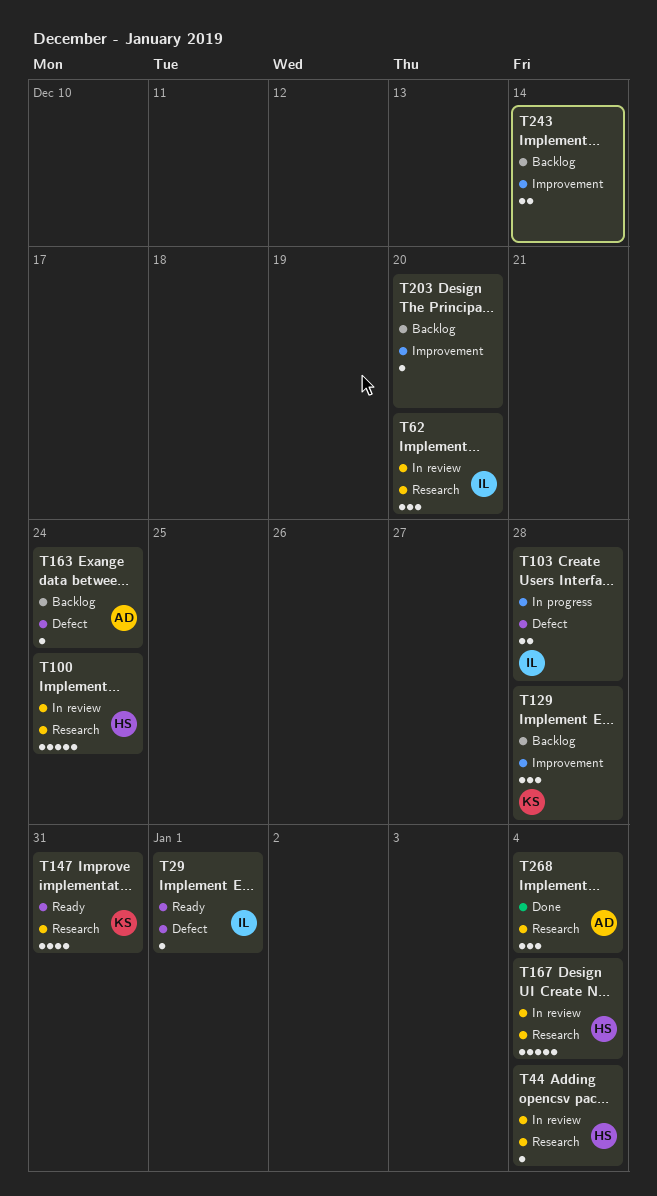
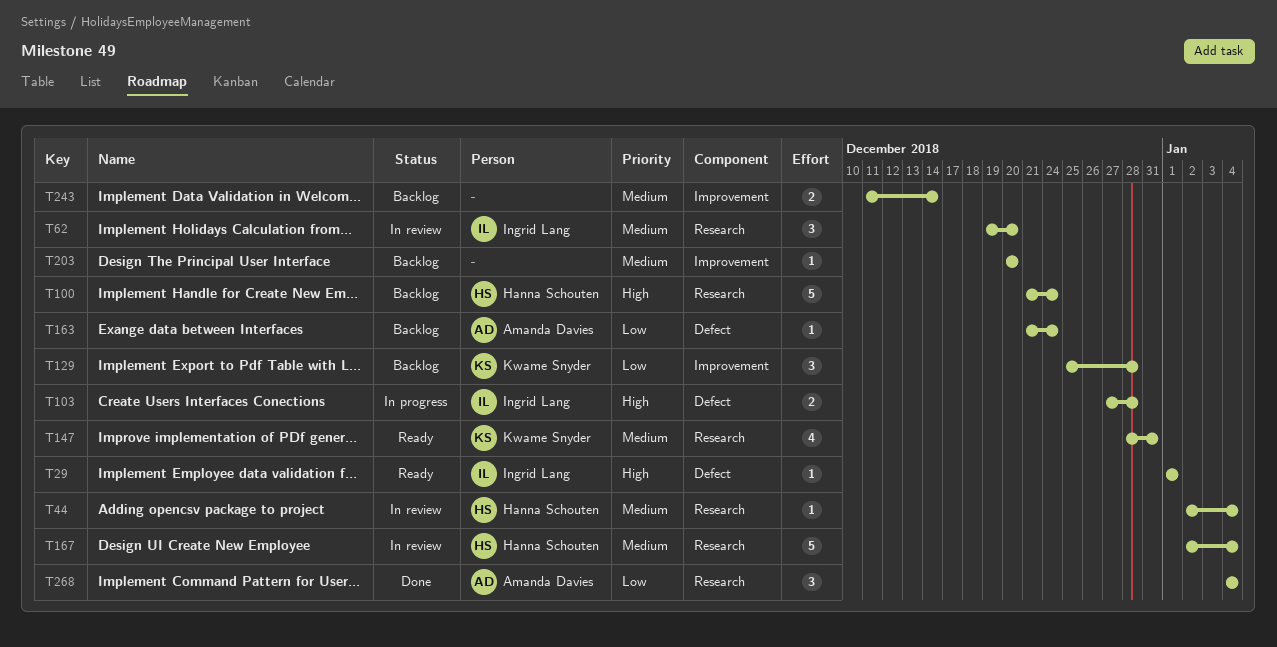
T100, status: In review -> Backlog

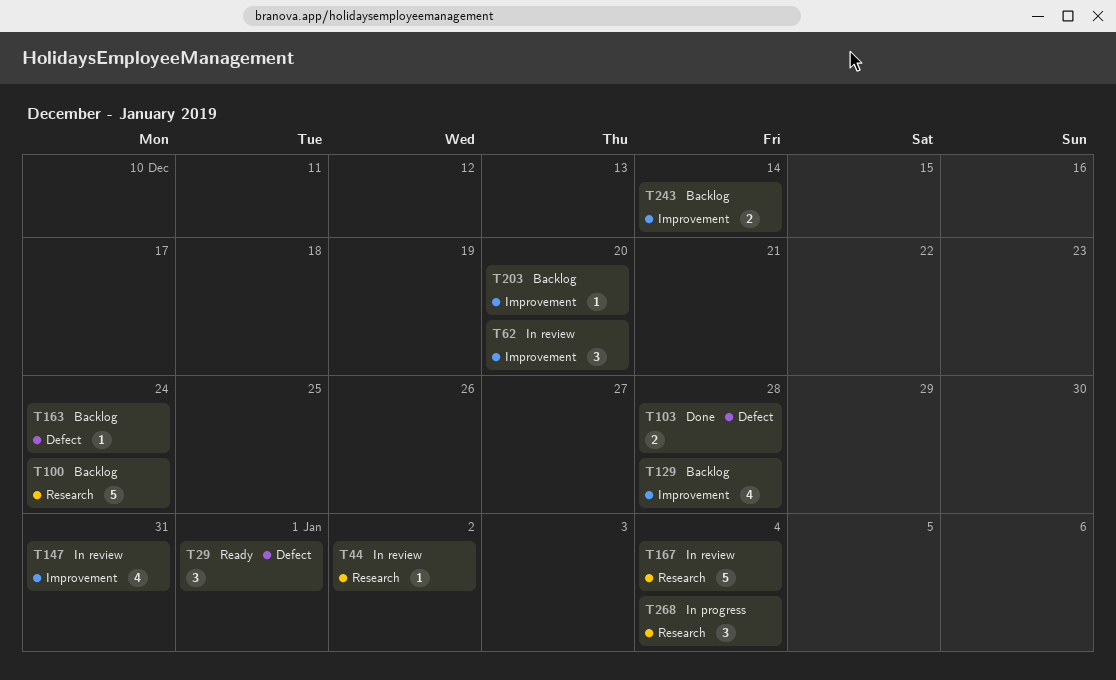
T29, estimate: 1 -> 3
T44, due: Jan 4 -> Jan 2
T62, label: Research -> Improvement
T103, status: In progress -> Done
T129, estimate: 3 -> 4
T147, status: Ready -> In review
T147, label: Research -> Improvement
T268, status: Done -> In progress

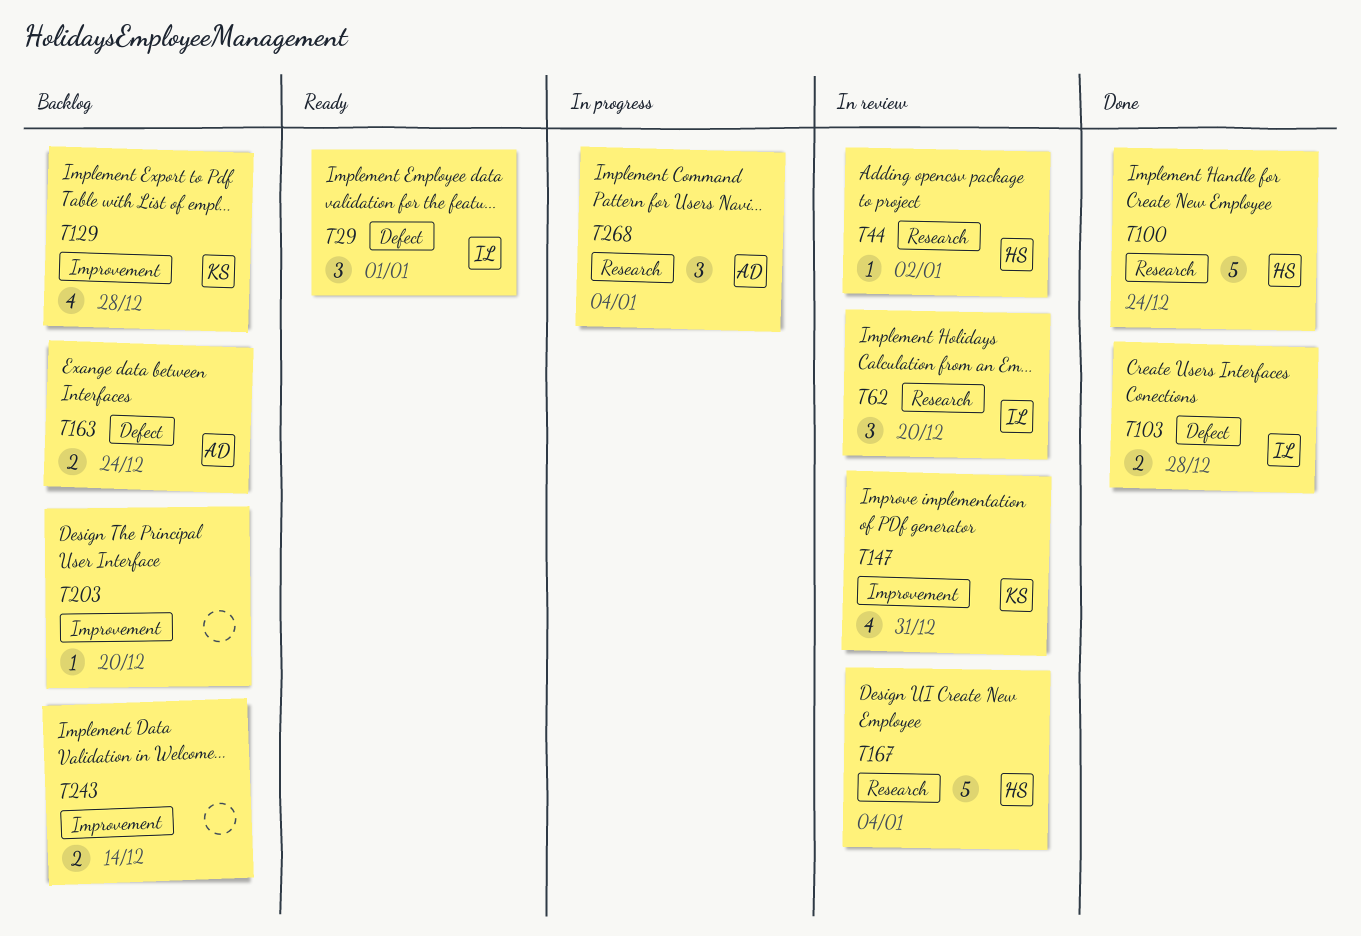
T62, label: Improvement -> Research
T100, status: Backlog -> Done
T163, estimate: 1 -> 2

